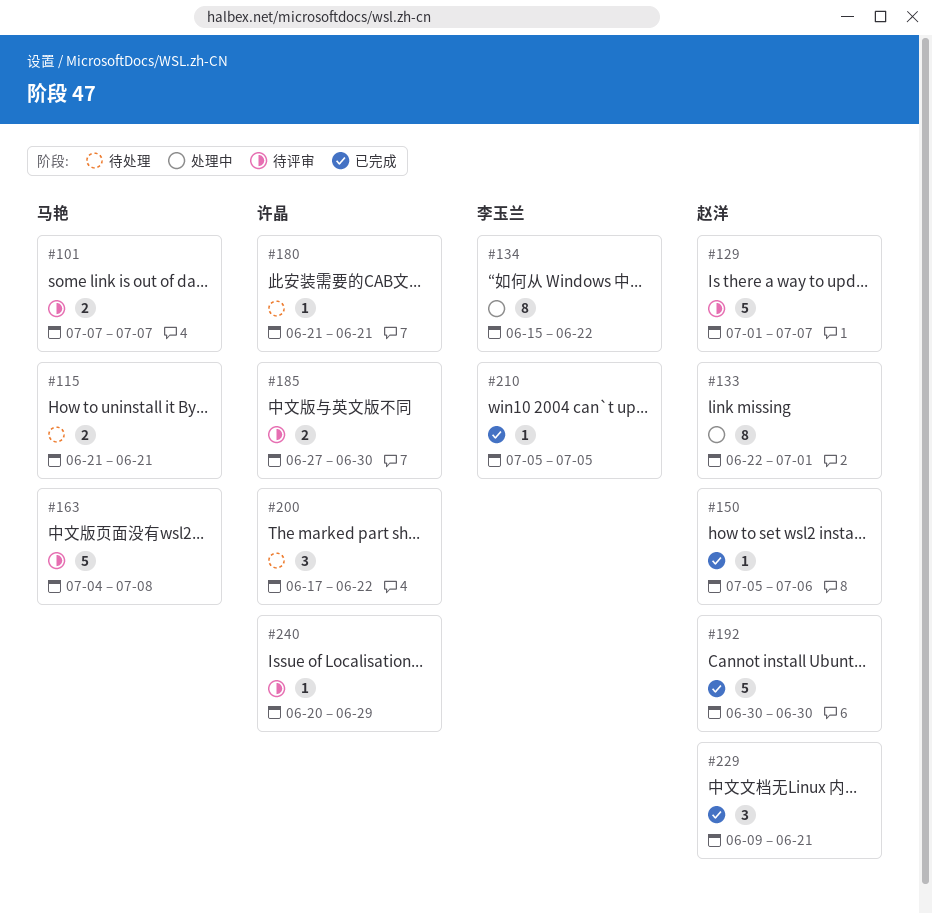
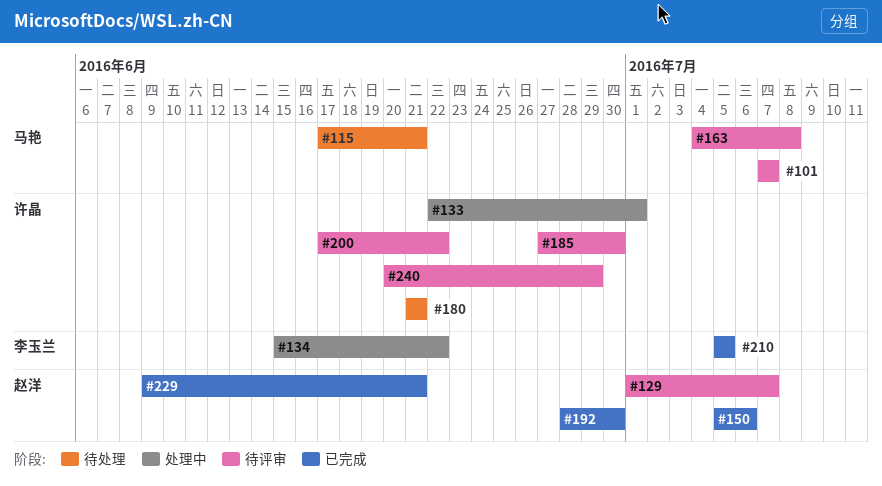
#115, start: Jun 21 -> Jun 17
#133, owner: 赵洋 -> 许晶
#192, start: Jun 30 -> Jun 28
#200, status: 待处理 -> 待评审

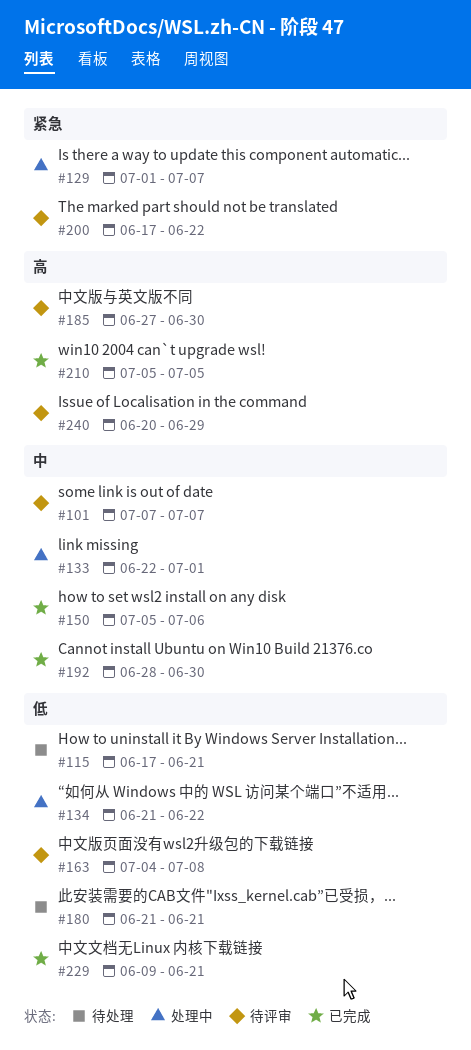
#129, status: 待评审 -> 处理中
#134, start: Jun 15 -> Jun 21

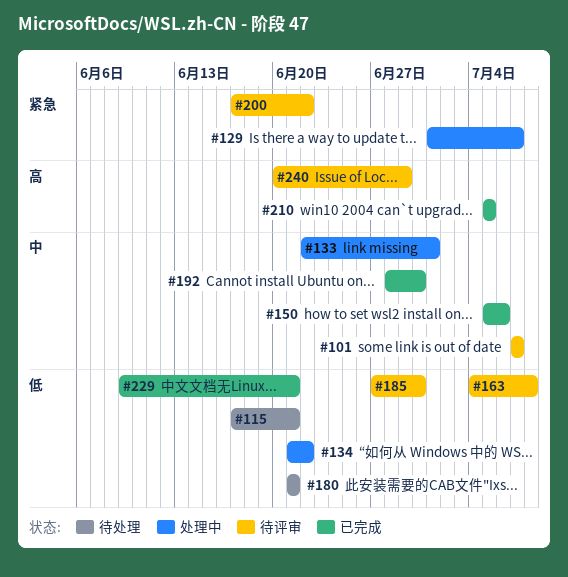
#185, priority: 高 -> 低

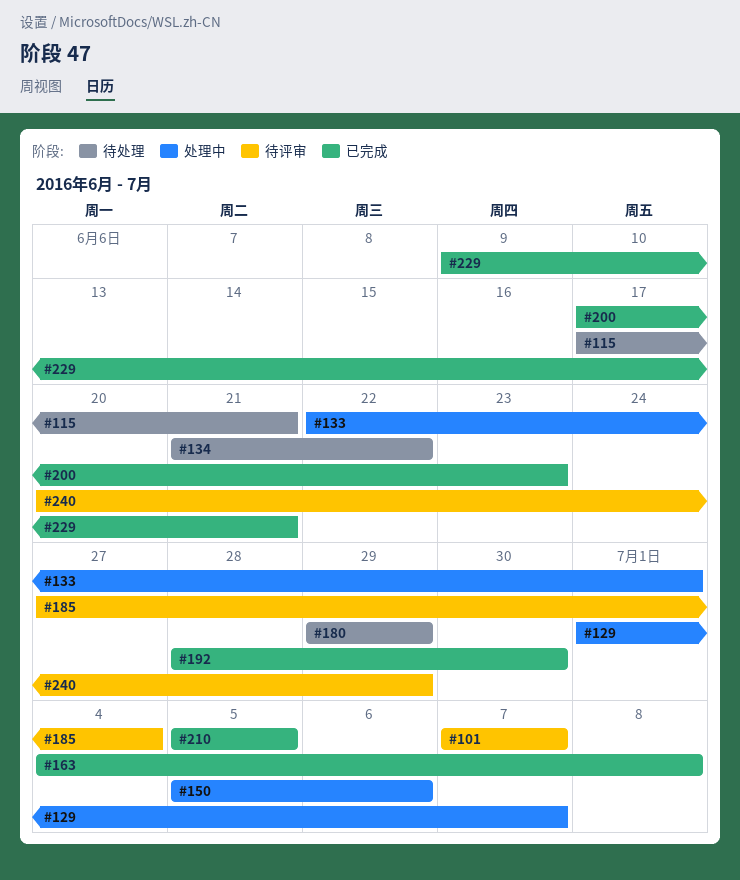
#134, status: 处理中 -> 待处理
#150, status: 已完成 -> 处理中
#163, status: 待评审 -> 已完成
#180, start: Jun 21 -> Jun 29
#180, due: Jun 21 -> Jun 29
#185, due: Jun 30 -> Jul 4
#200, status: 待评审 -> 已完成
#200, due: Jun 22 -> Jun 23

